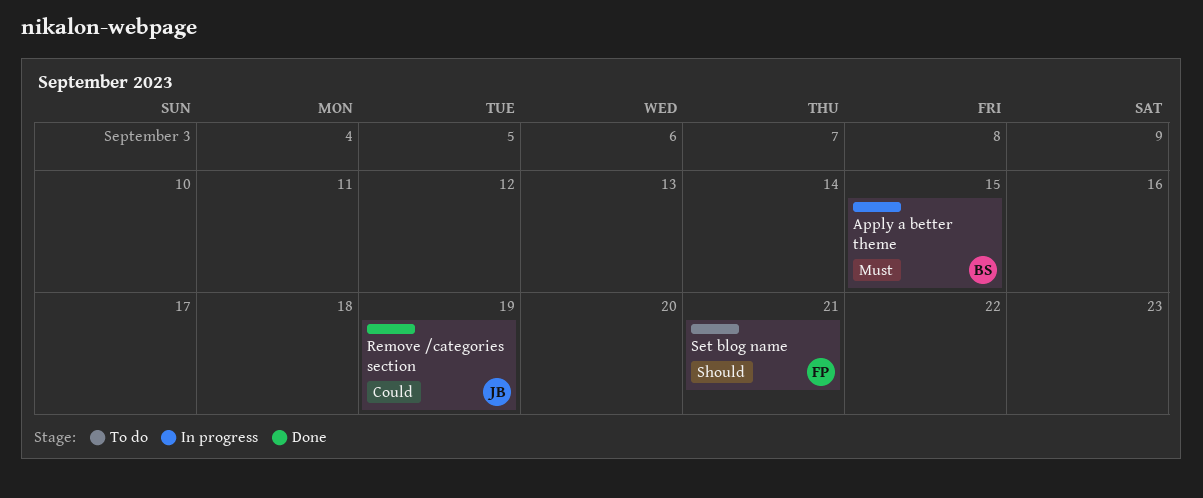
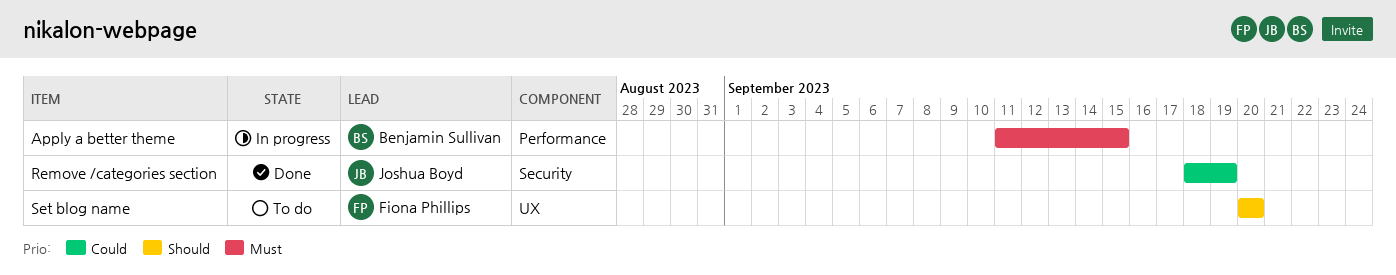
Set blog name, due: Sep 21 -> Sep 20

